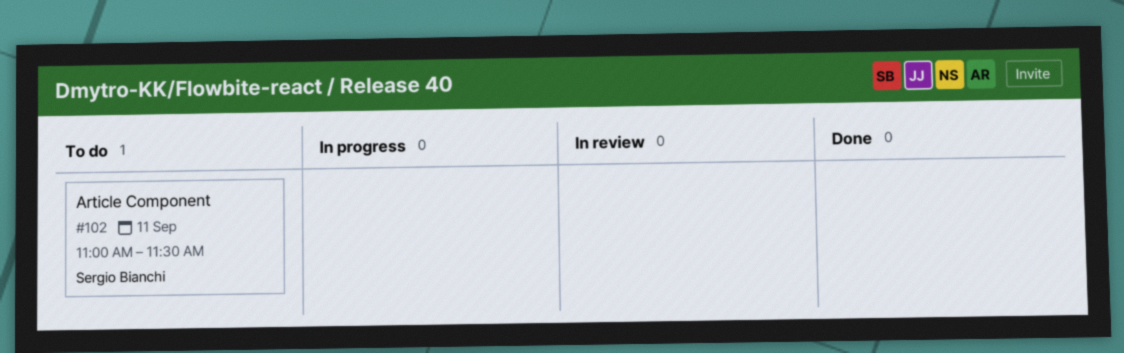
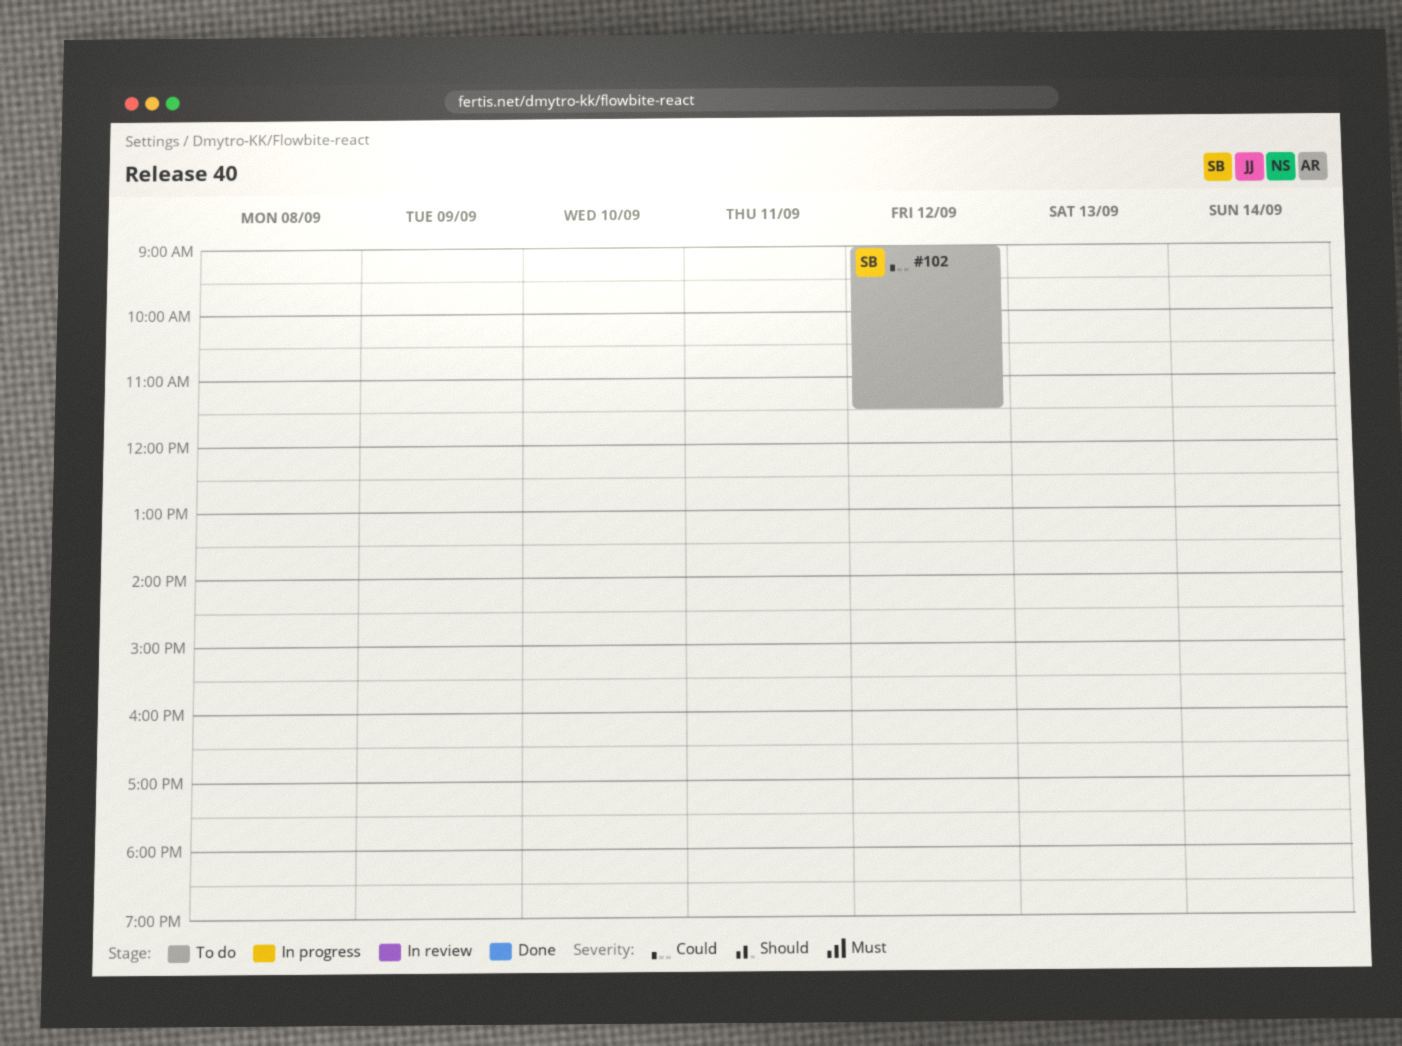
#102, day: Sep 11 -> Sep 12
#102, begins: 11:00 -> 09:00

